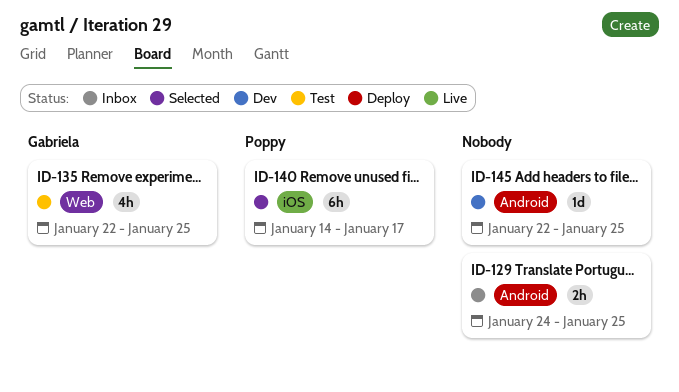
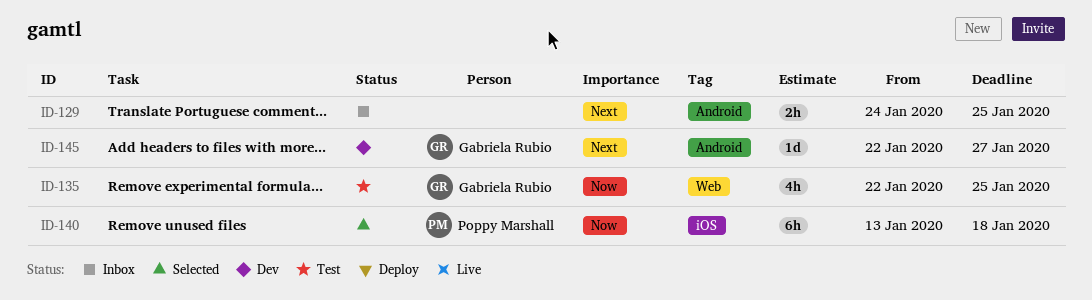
ID-140, start: Jan 14 -> Jan 13
ID-140, due: Jan 17 -> Jan 18
ID-145, owner: none -> Gabriela Rubio
ID-145, due: Jan 25 -> Jan 27

